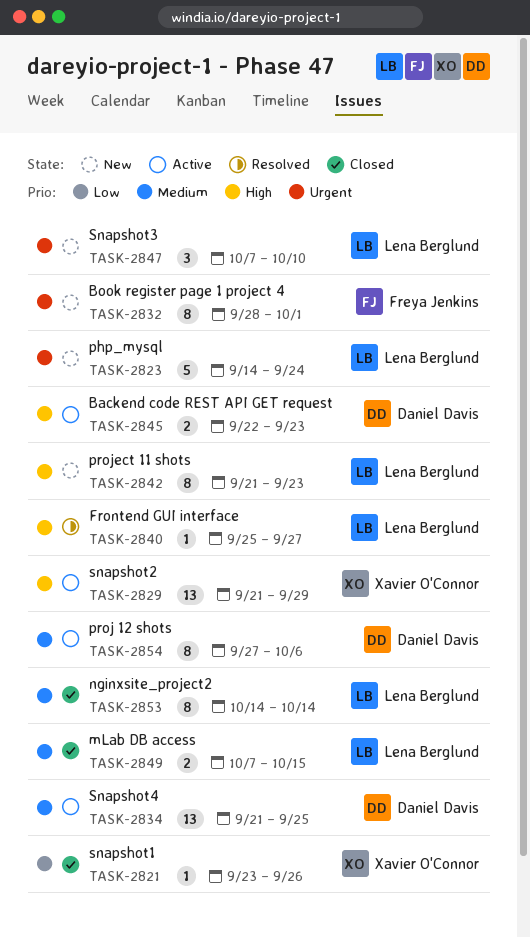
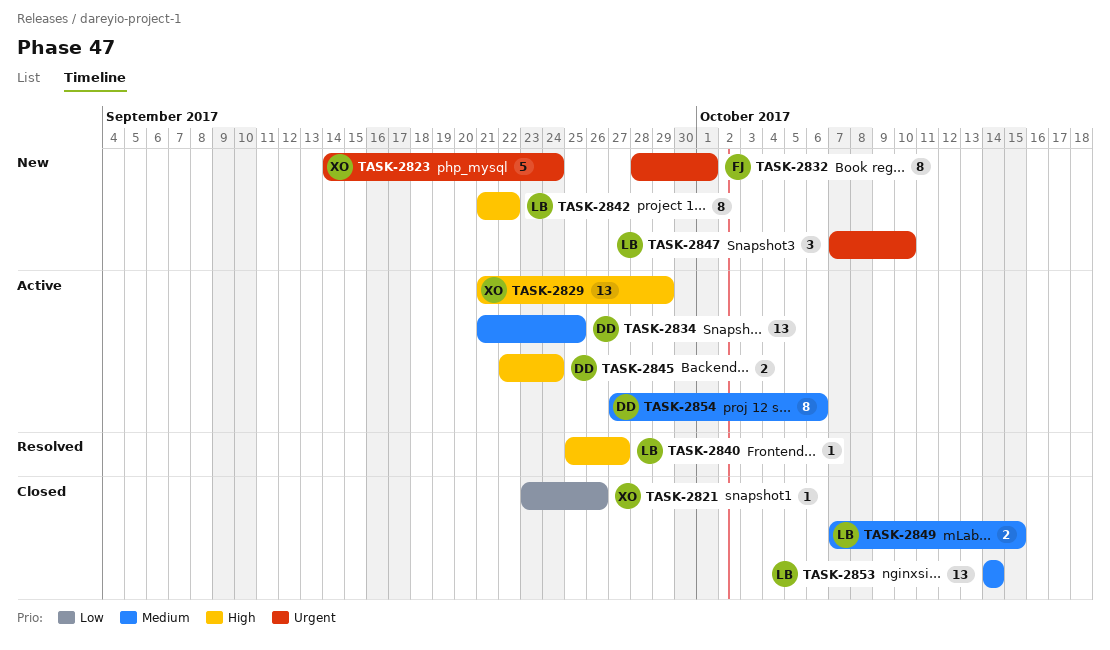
TASK-2823, owner: Lena Berglund -> Xavier O'Connor
TASK-2842, due: Sep 23 -> Sep 22
TASK-2845, due: Sep 23 -> Sep 24
TASK-2853, estimate: 8 -> 13

